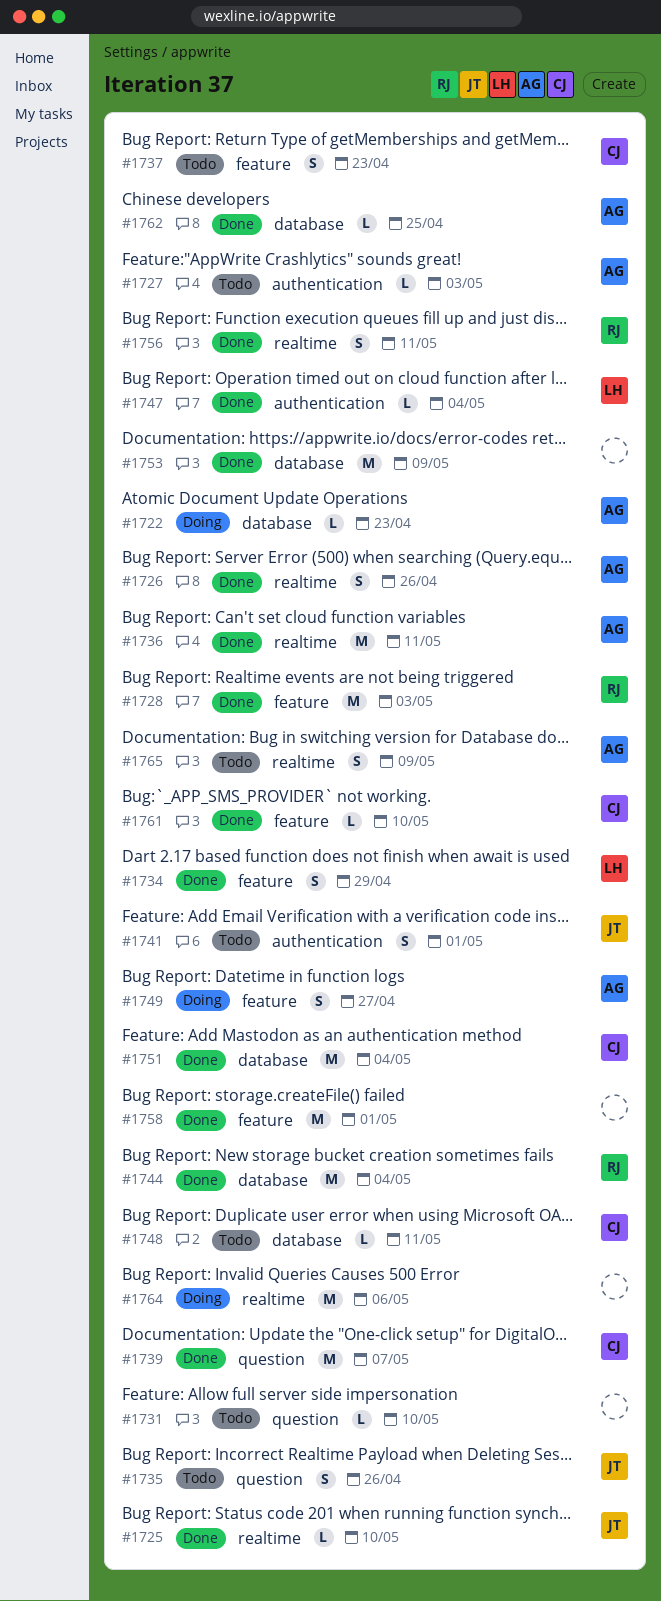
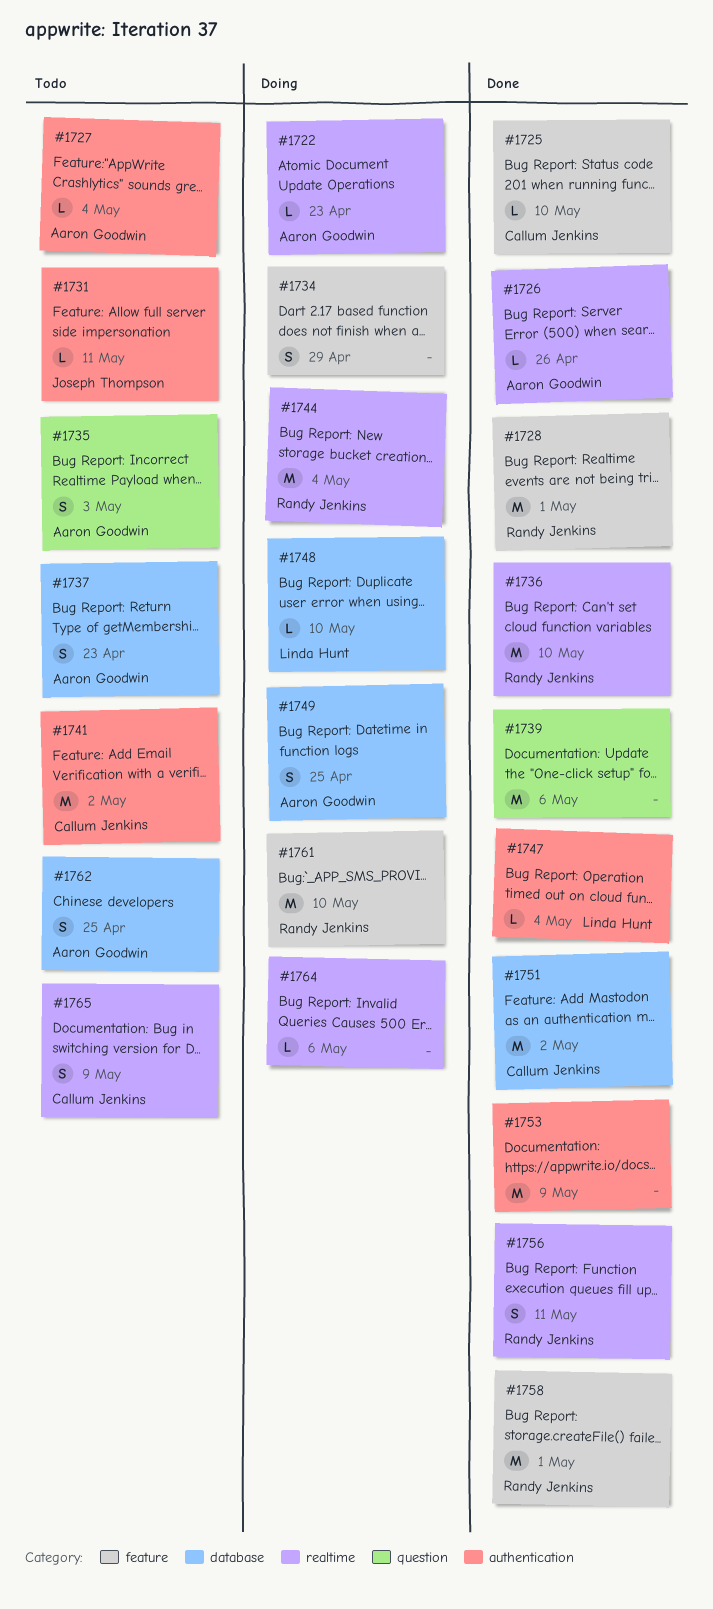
#1722, label: database -> realtime
#1725, owner: Joseph Thompson -> Callum Jenkins
#1725, label: realtime -> feature
#1726, estimate: S -> L
#1727, due: May 3 -> May 4
#1728, due: May 3 -> May 1
#1731, owner: none -> Joseph Thompson
#1731, label: question -> authentication
#1731, due: May 10 -> May 11
#1734, status: Done -> Doing
#1734, owner: Linda Hunt -> none
#1735, owner: Joseph Thompson -> Aaron Goodwin
#1735, due: Apr 26 -> May 3
#1736, owner: Aaron Goodwin -> Randy Jenkins
#1736, due: May 11 -> May 10
#1737, owner: Callum Jenkins -> Aaron Goodwin
#1737, label: feature -> database
#1739, owner: Callum Jenkins -> none
#1739, due: May 7 -> May 6
#1741, owner: Joseph Thompson -> Callum Jenkins
#1741, estimate: S -> M
#1741, due: May 1 -> May 2
#1744, status: Done -> Doing
#1744, label: database -> realtime
#1748, status: Todo -> Doing
#1748, owner: Callum Jenkins -> Linda Hunt
#1748, due: May 11 -> May 10
#1749, label: feature -> database
#1749, due: Apr 27 -> Apr 25
#1751, due: May 4 -> May 2
#1753, label: database -> authentication
#1758, owner: none -> Randy Jenkins
#1761, status: Done -> Doing
#1761, owner: Callum Jenkins -> Randy Jenkins
#1761, estimate: L -> M
#1762, status: Done -> Todo
#1762, estimate: L -> S
#1764, estimate: M -> L
#1765, owner: Aaron Goodwin -> Callum Jenkins

